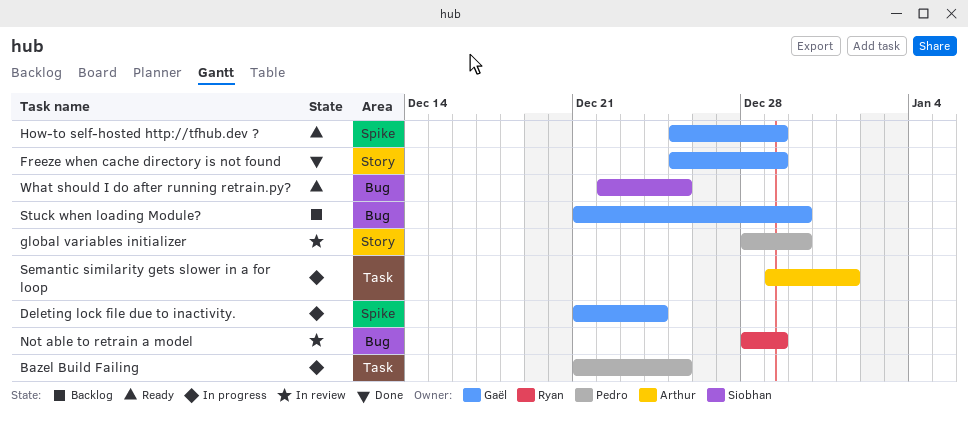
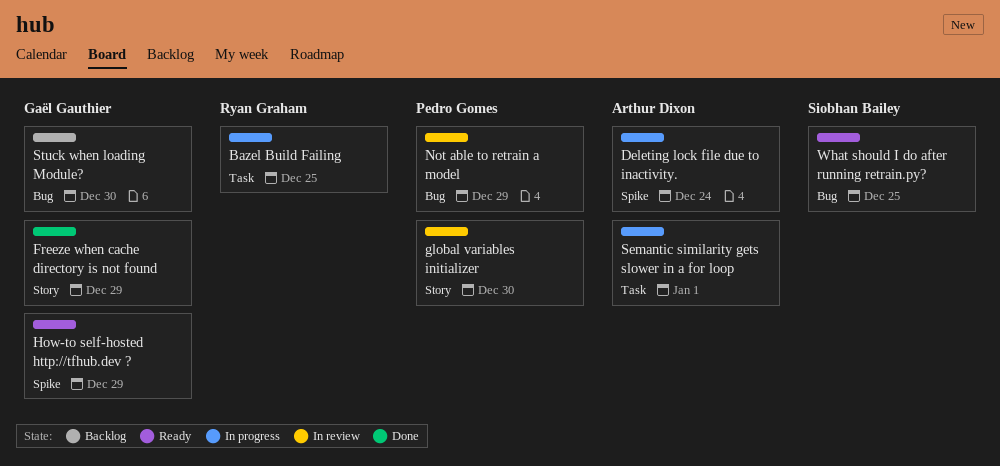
Bazel Build Failing, owner: Pedro Gomes -> Ryan Graham
Deleting lock file due to inactivity., owner: Gaël Gauthier -> Arthur Dixon
Not able to retrain a model, owner: Ryan Graham -> Pedro Gomes

